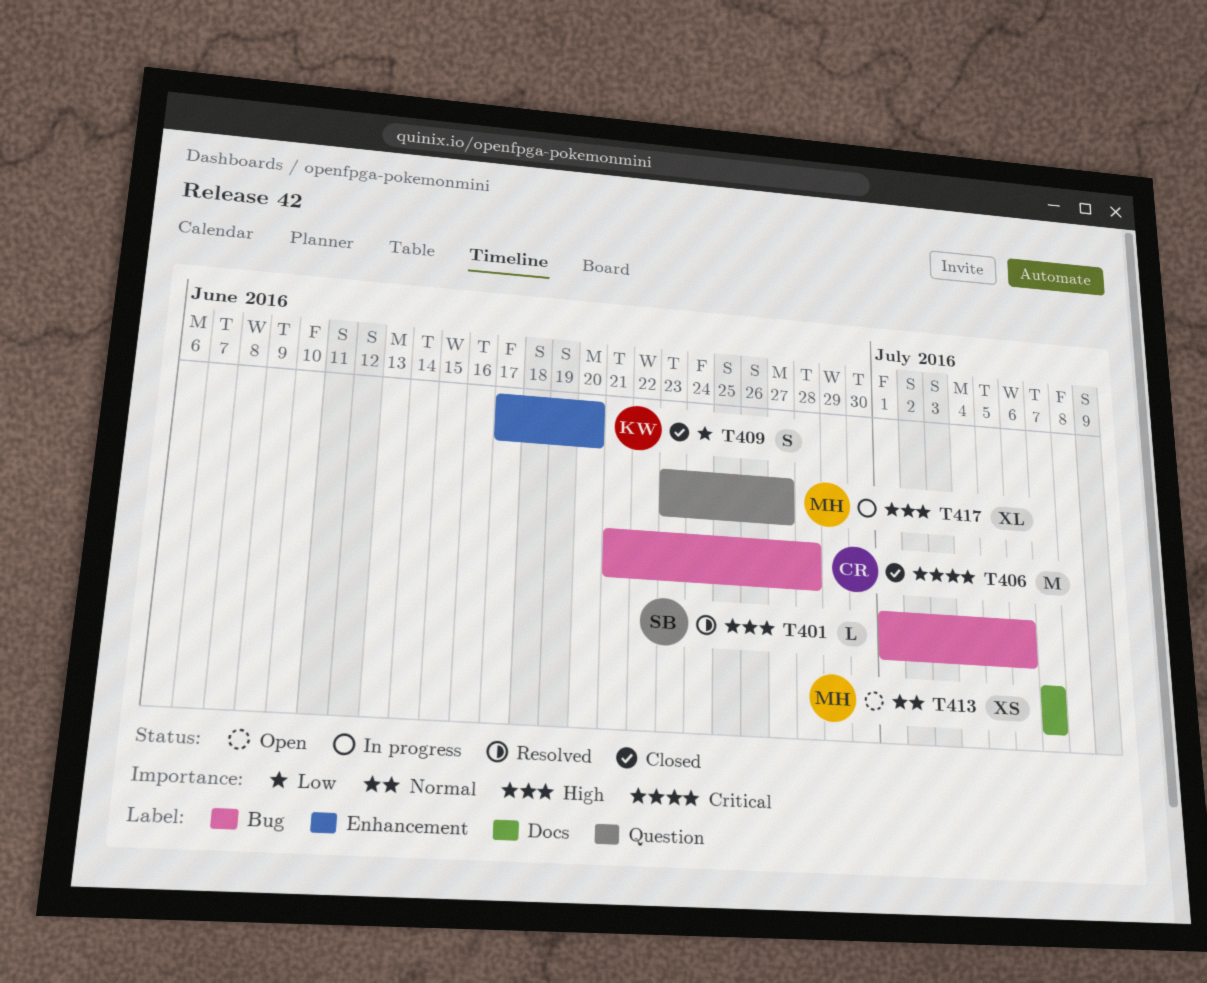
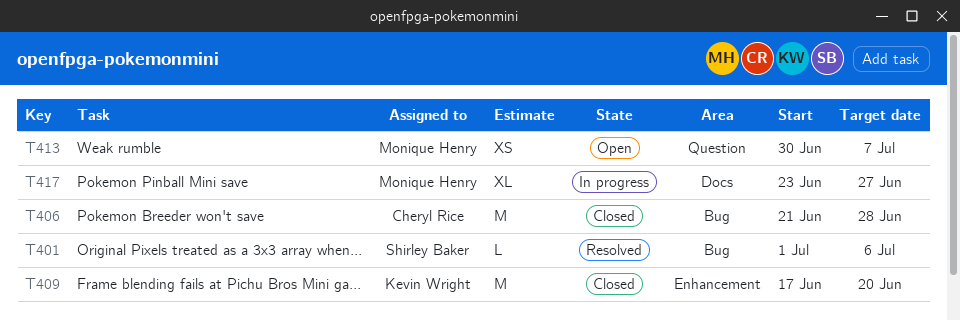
T409, estimate: S -> M
T413, label: Docs -> Question
T413, start: Jul 7 -> Jun 30
T417, label: Question -> Docs

